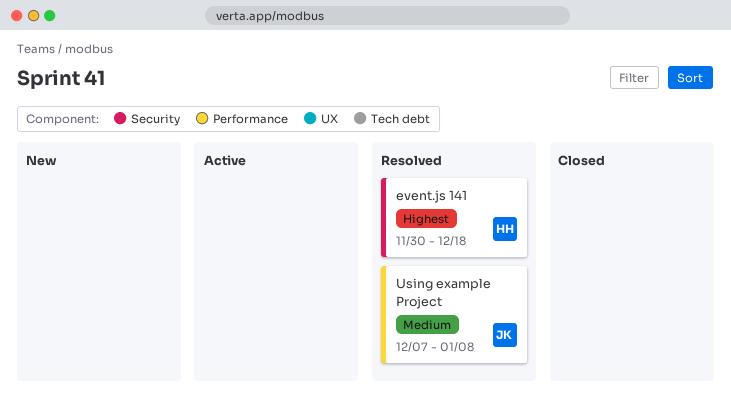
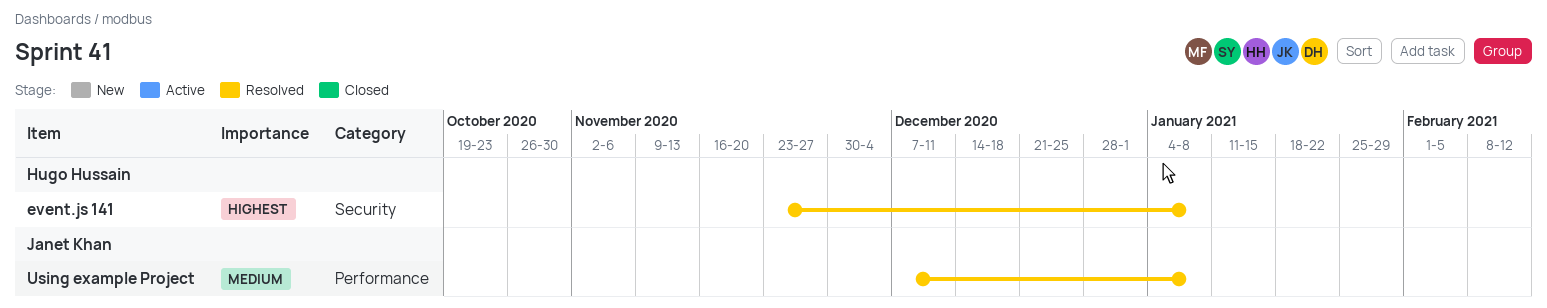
event.js 141, start: Nov 30 -> Nov 23
event.js 141, due: Dec 18 -> Jan 8

